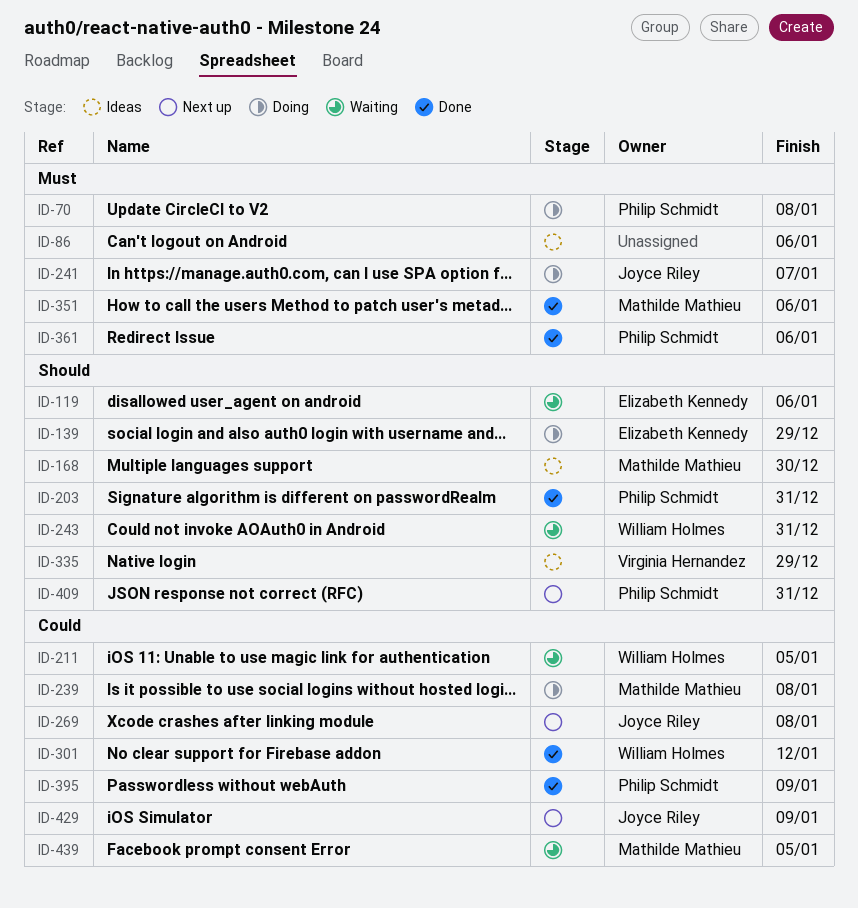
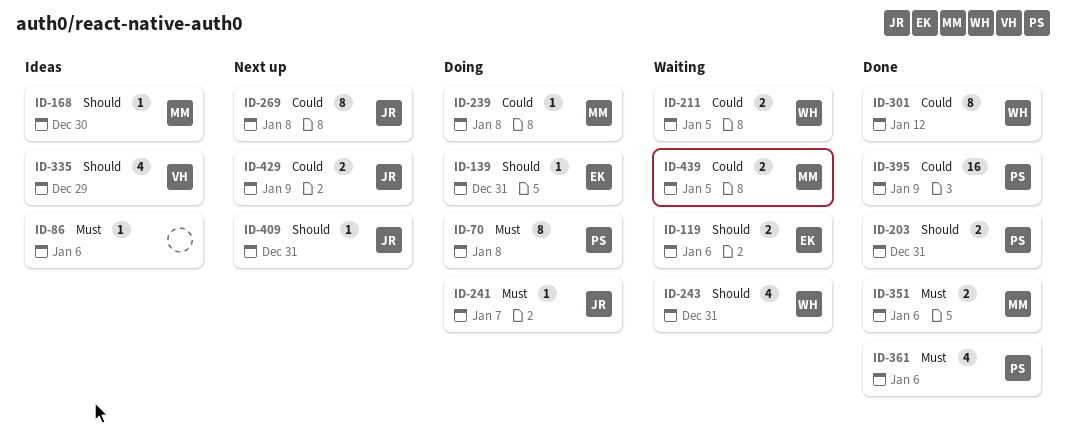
ID-139, due: Dec 29 -> Dec 31
ID-409, owner: Philip Schmidt -> Joyce Riley

